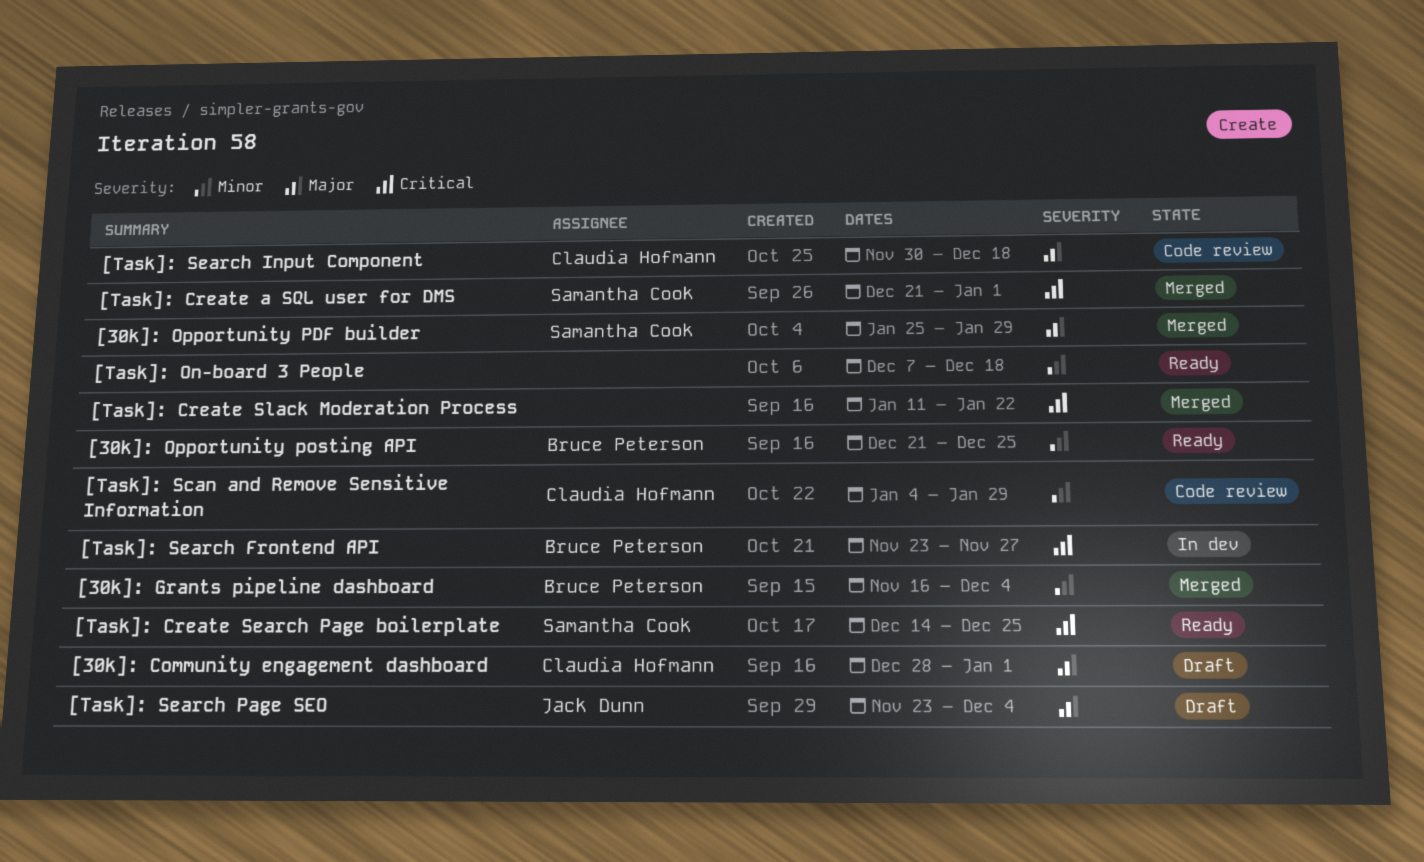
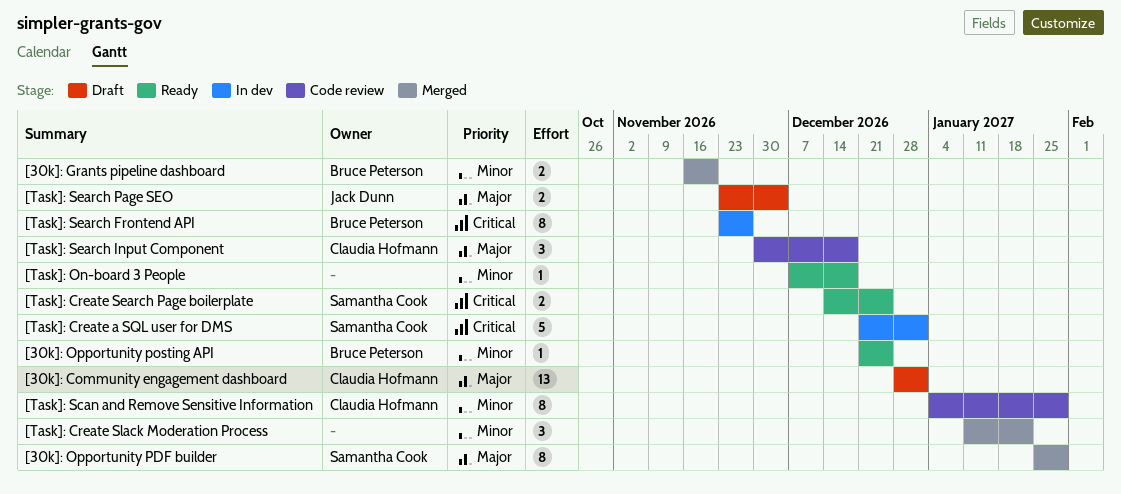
[30k]: Grants pipeline dashboard, due: Dec 4 -> Nov 20
[Task]: Create a SQL user for DMS, status: Merged -> In dev
[Task]: Create Slack Moderation Process, priority: Critical -> Minor

